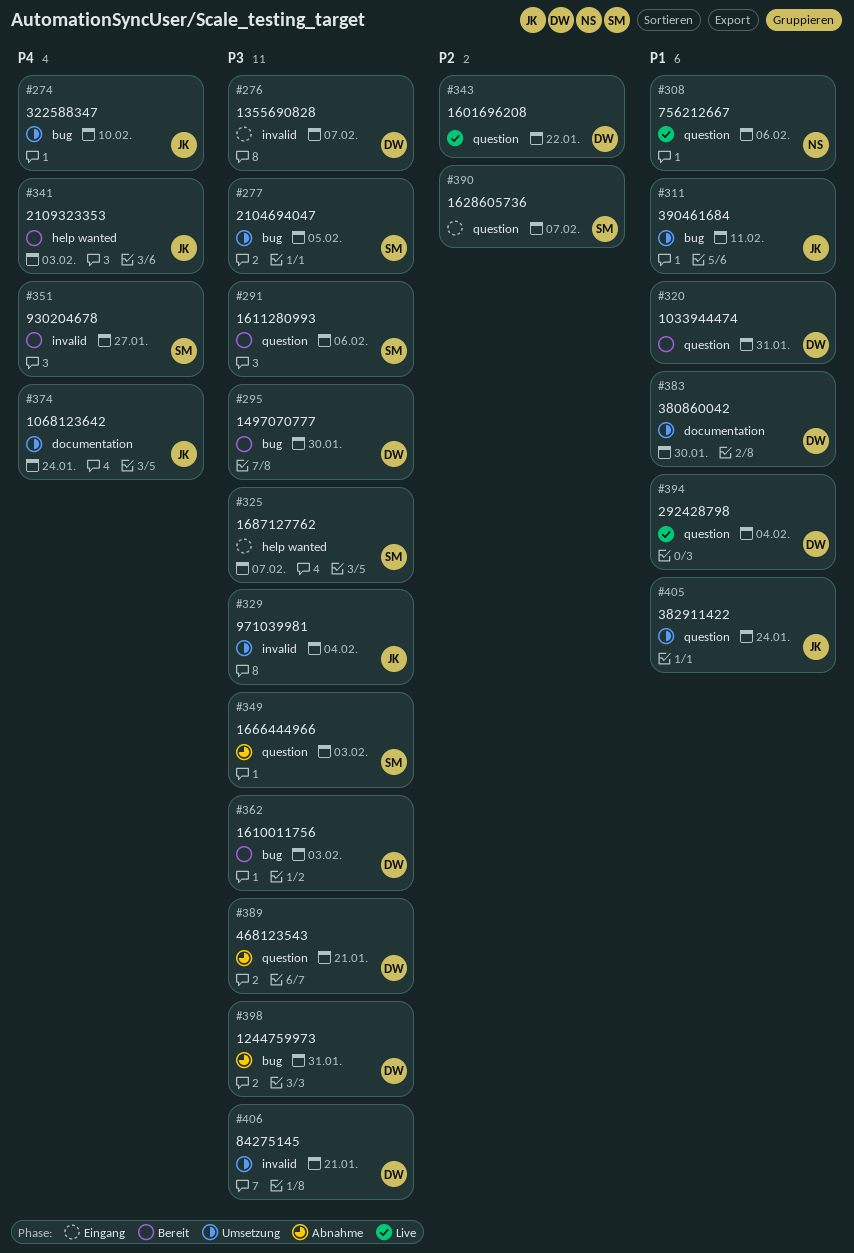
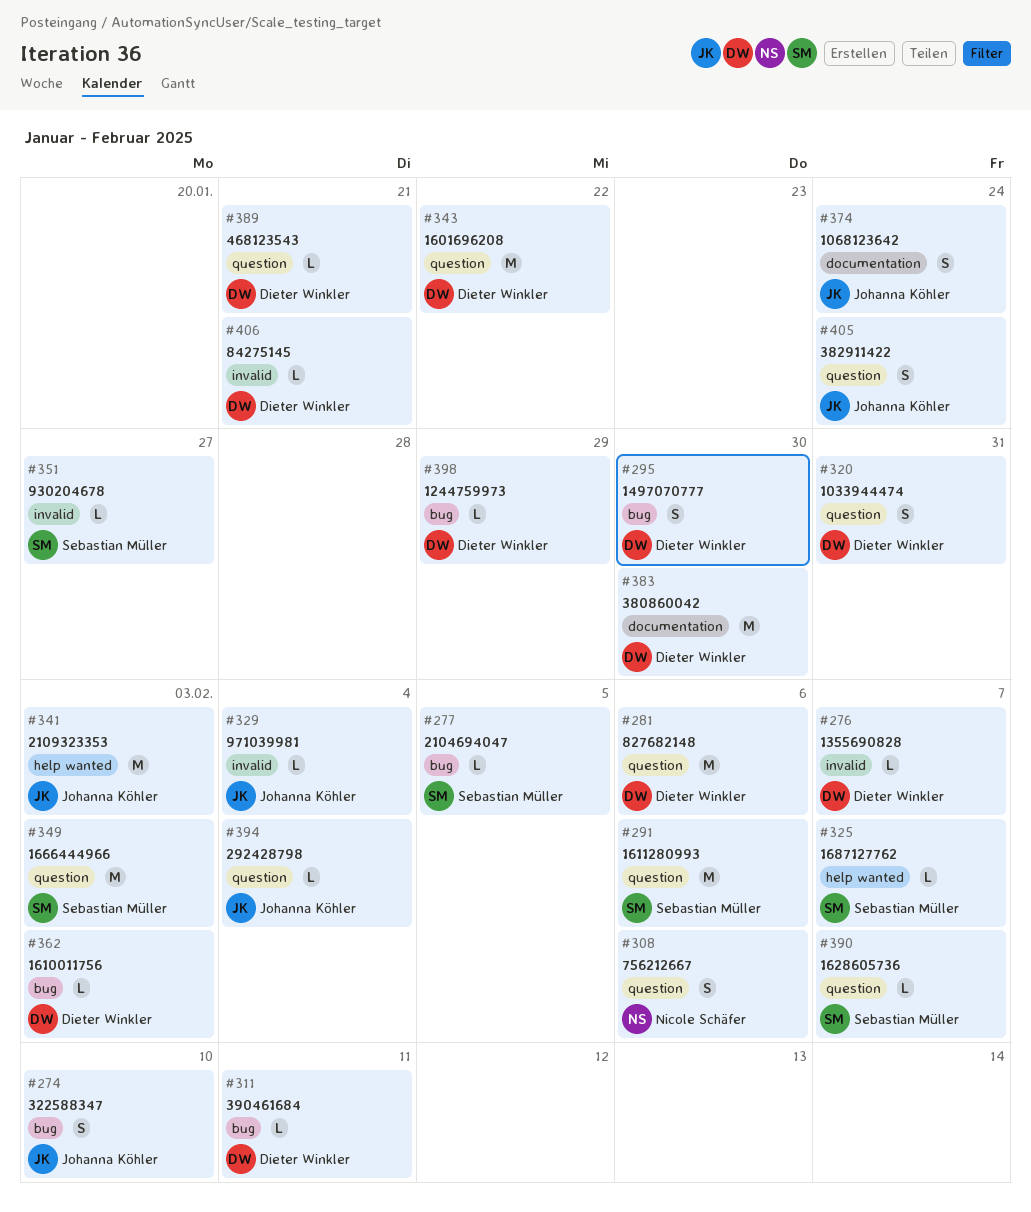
#281: none -> present
#311, owner: Johanna Köhler -> Dieter Winkler
#394, owner: Dieter Winkler -> Johanna Köhler
#398, due: Jan 31 -> Jan 29

